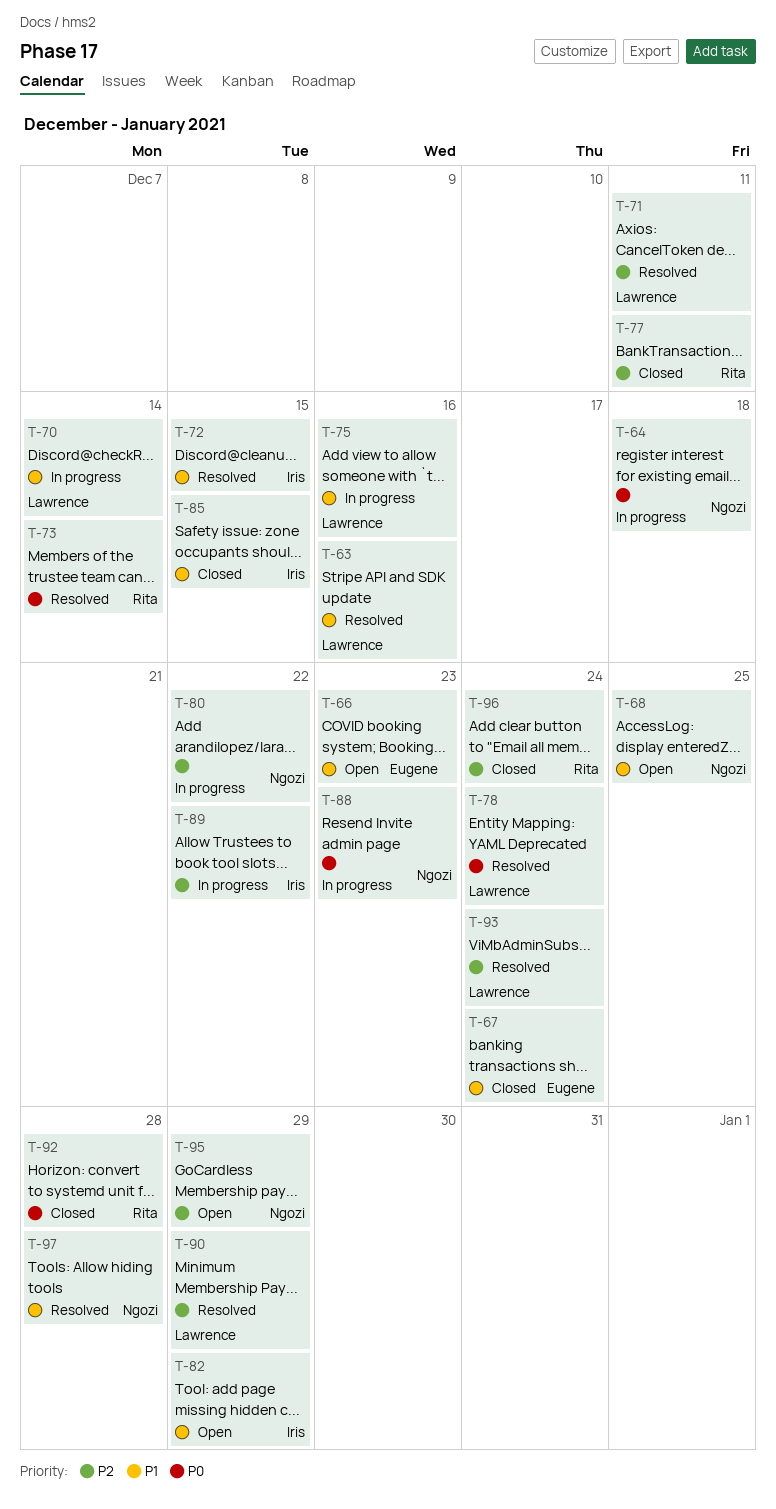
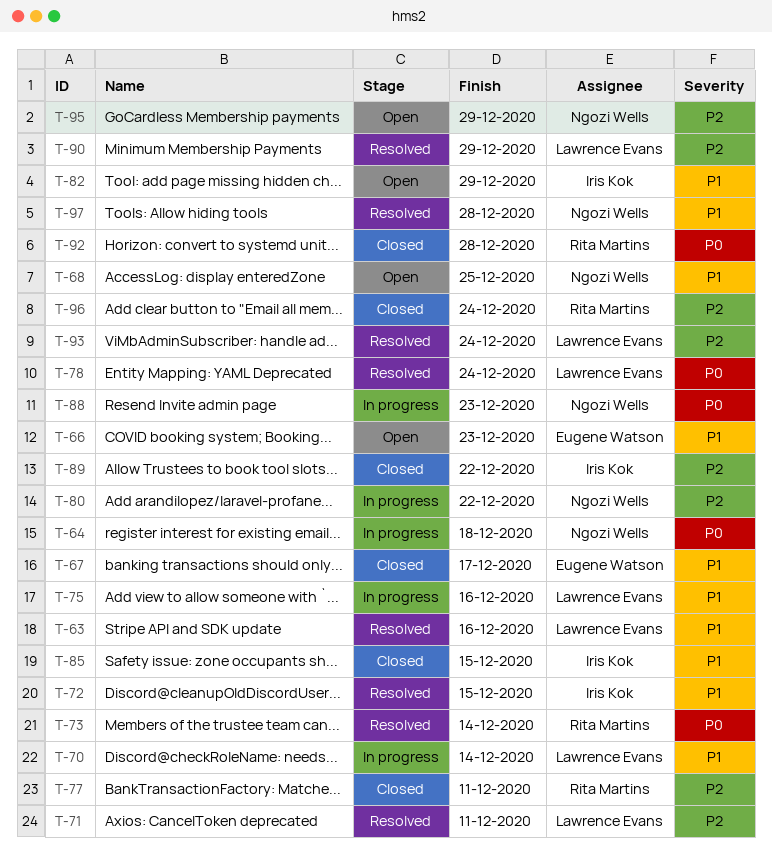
T-67, due: Dec 24 -> Dec 17
T-89, status: In progress -> Closed

